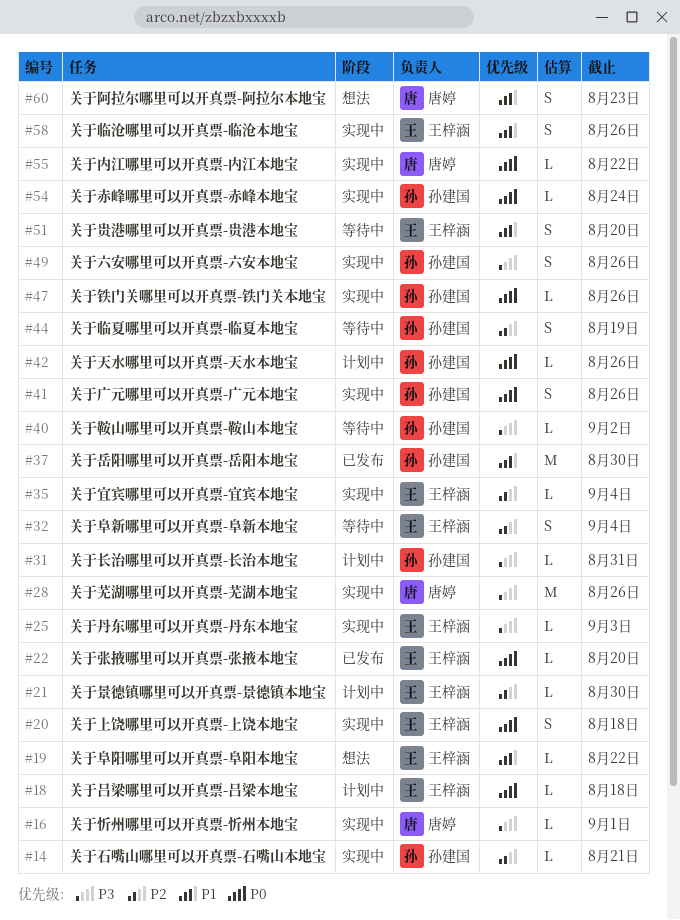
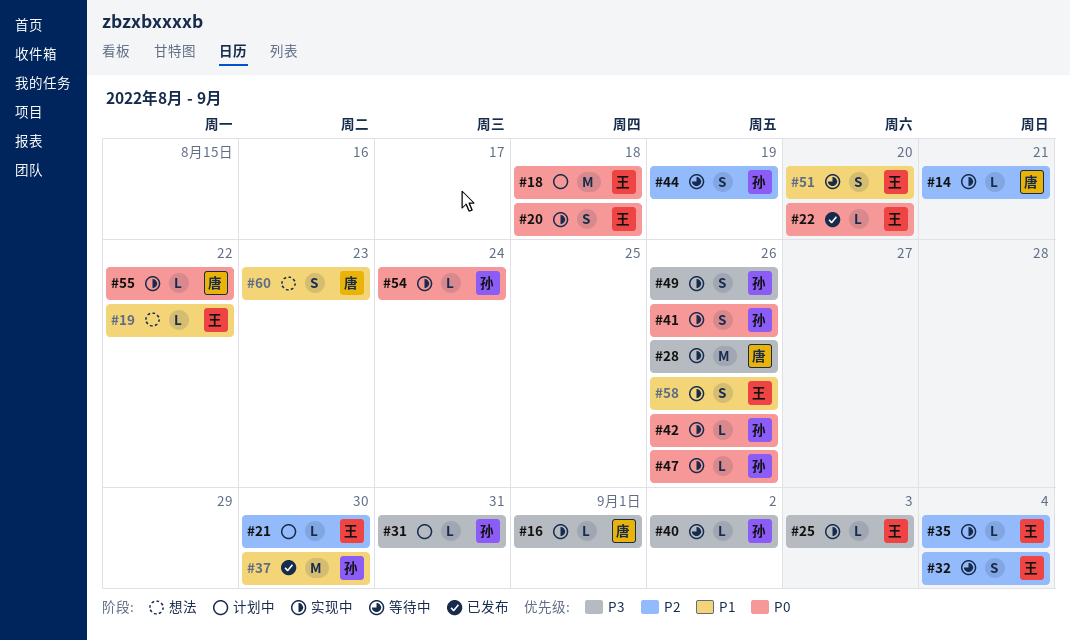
#14, owner: 孙建国 -> 唐婷
#18, estimate: L -> M
#42, status: 计划中 -> 实现中

